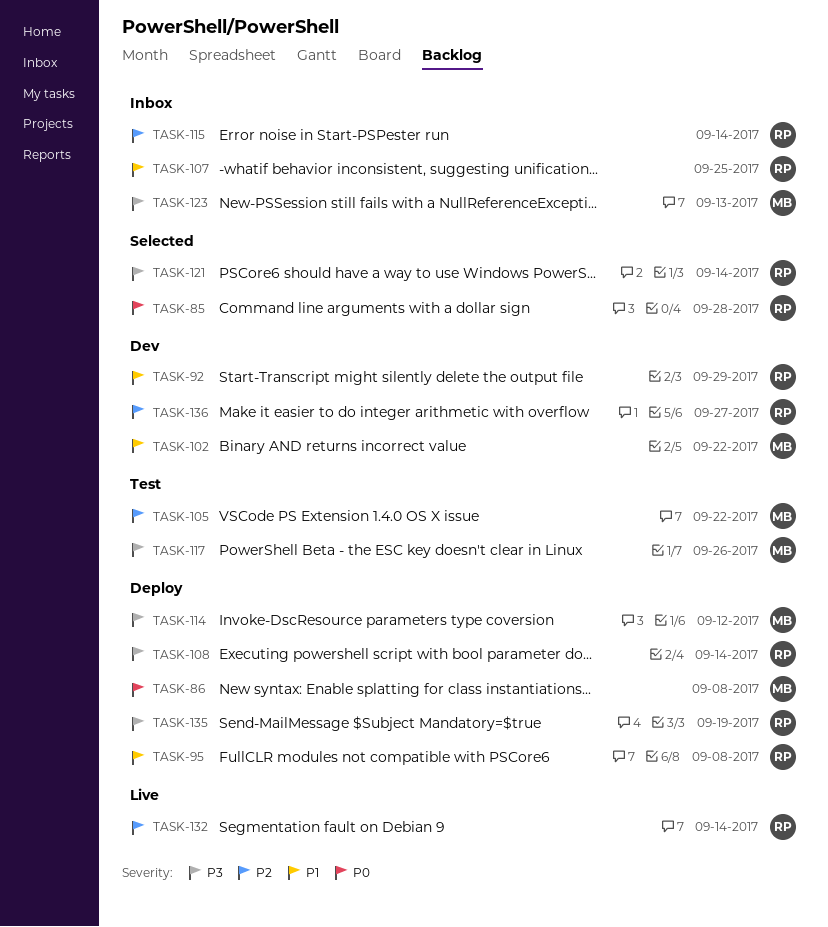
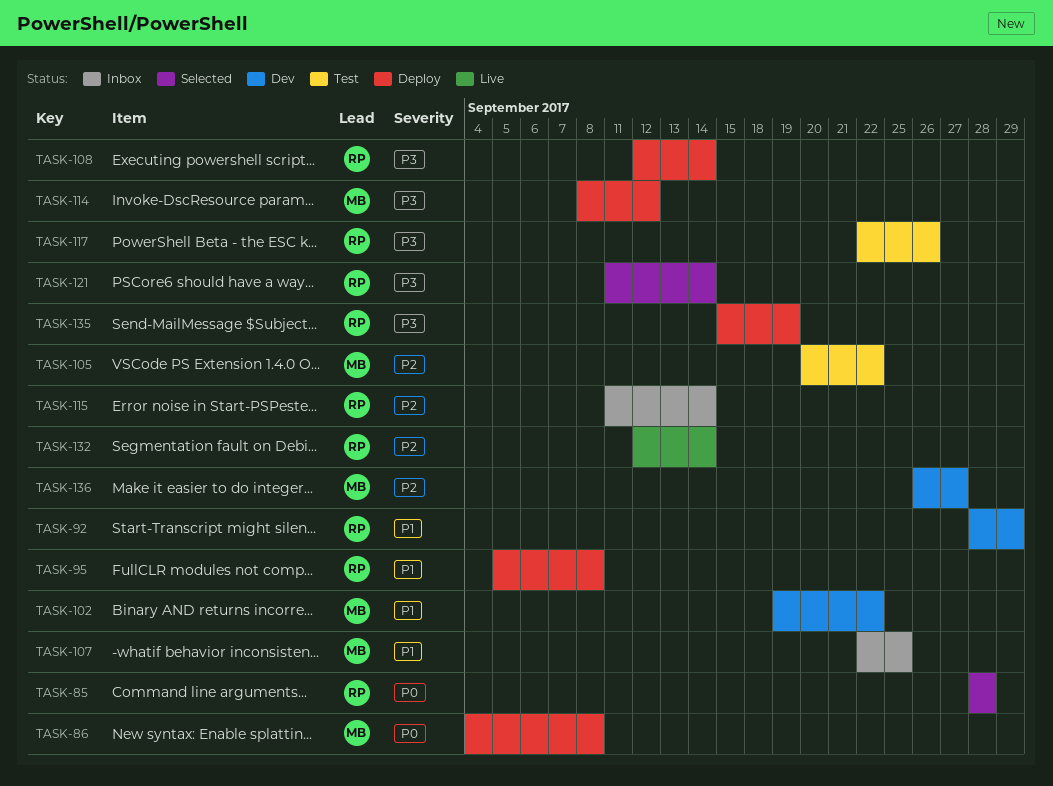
TASK-107, owner: RP -> MB
TASK-117, owner: MB -> RP
TASK-123: present -> none
TASK-136, owner: RP -> MB

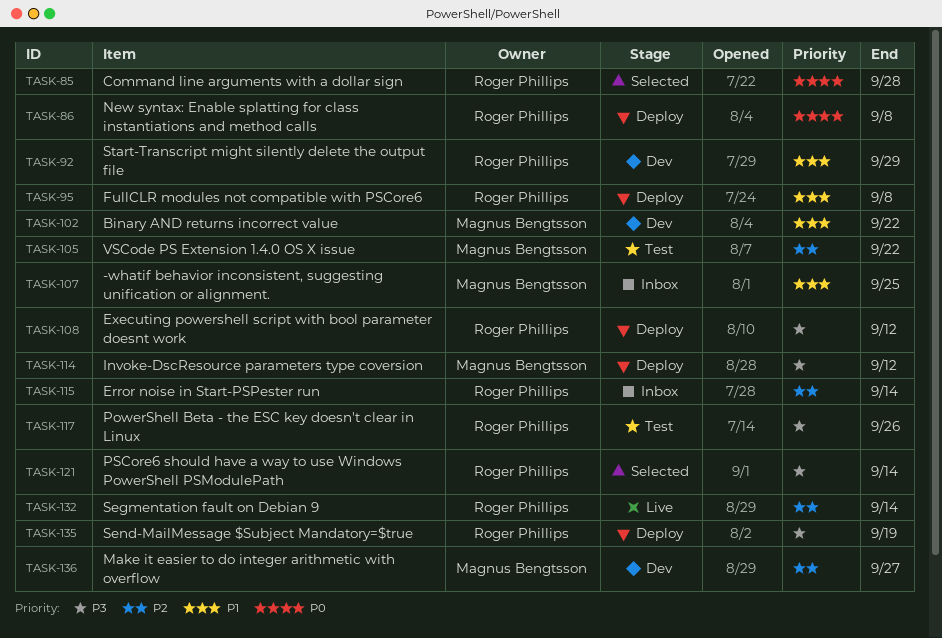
TASK-86, owner: Magnus Bengtsson -> Roger Phillips
TASK-108, due: Sep 14 -> Sep 12

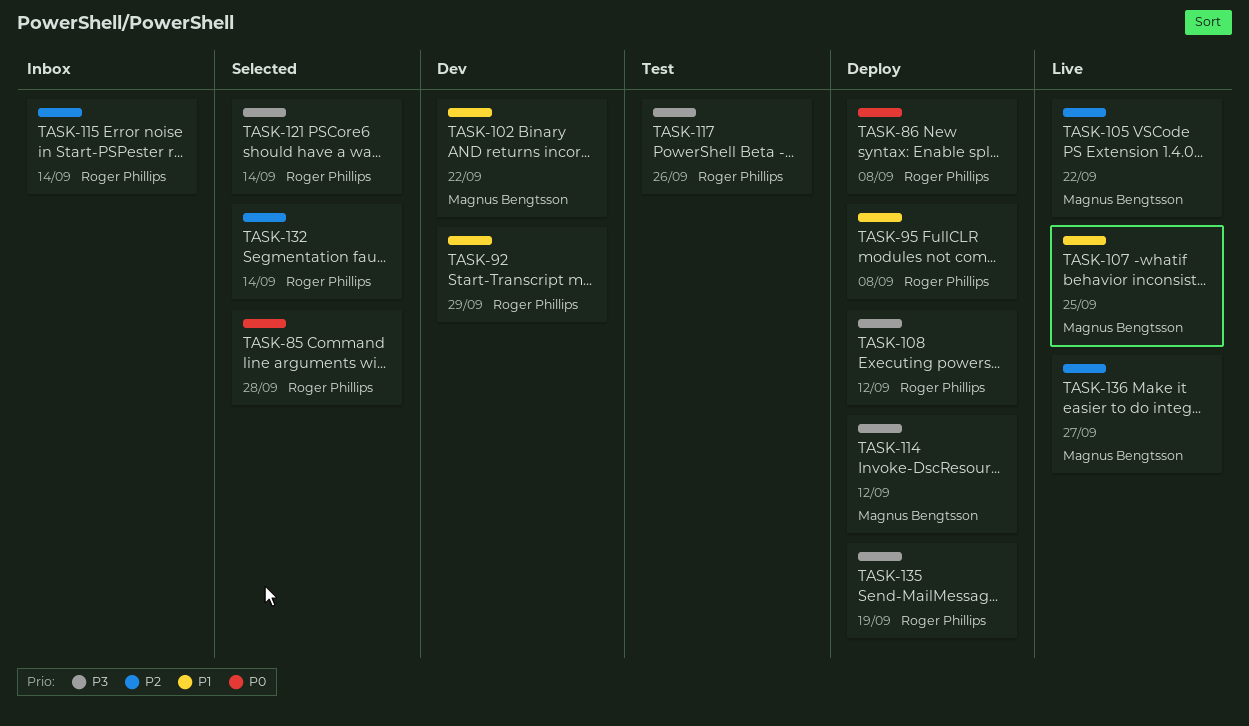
TASK-105, status: Test -> Live
TASK-107, status: Inbox -> Live
TASK-132, status: Live -> Selected
TASK-136, status: Dev -> Live

